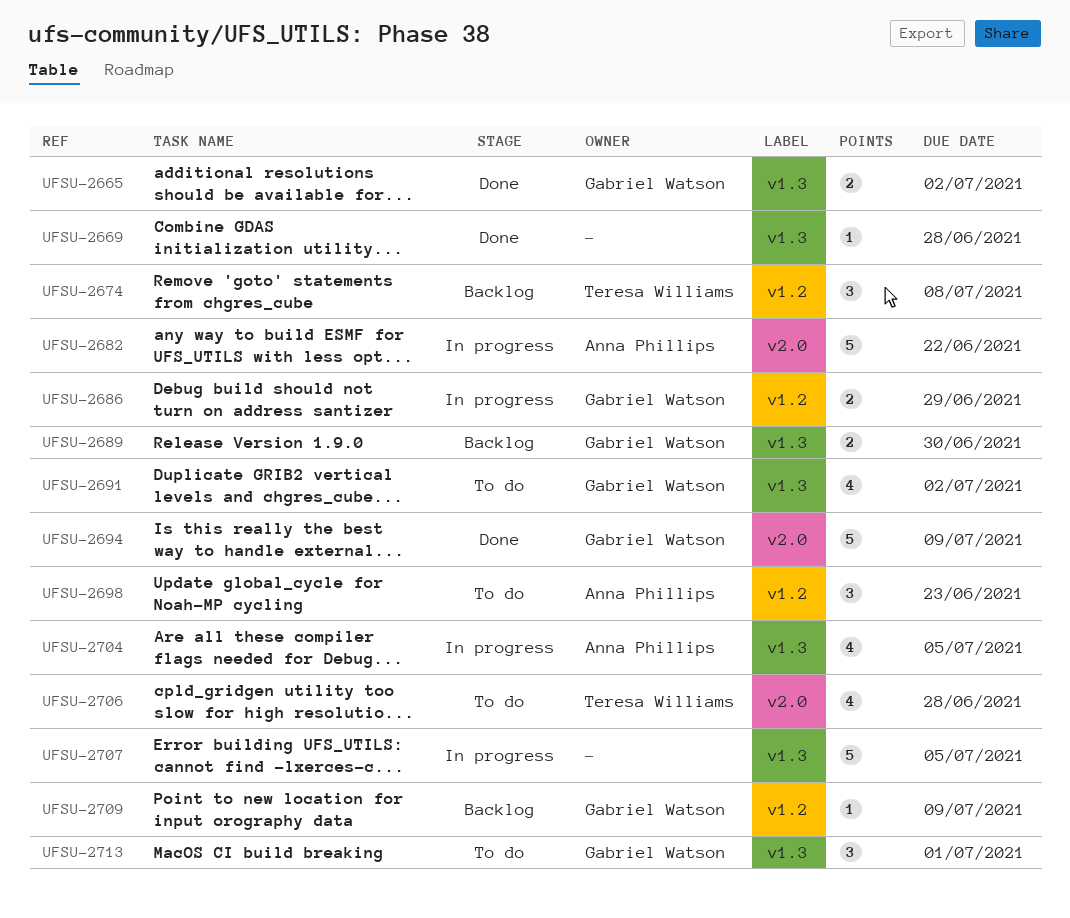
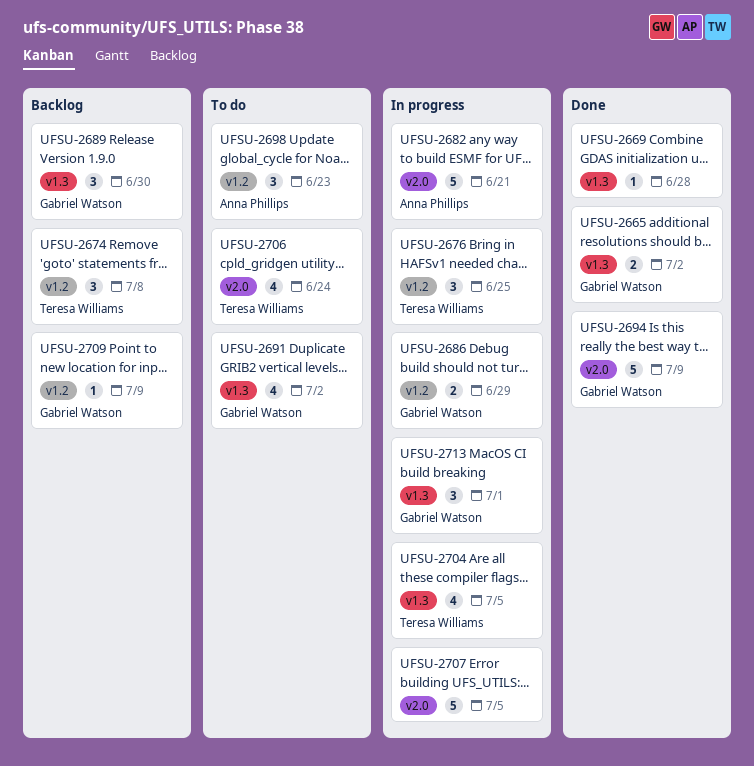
UFSU-2676: none -> present
UFSU-2682, due: Jun 22 -> Jun 21
UFSU-2689, estimate: 2 -> 3
UFSU-2704, owner: Anna Phillips -> Teresa Williams
UFSU-2706, due: Jun 28 -> Jun 24
UFSU-2707, label: v1.3 -> v2.0
UFSU-2713, status: To do -> In progress

